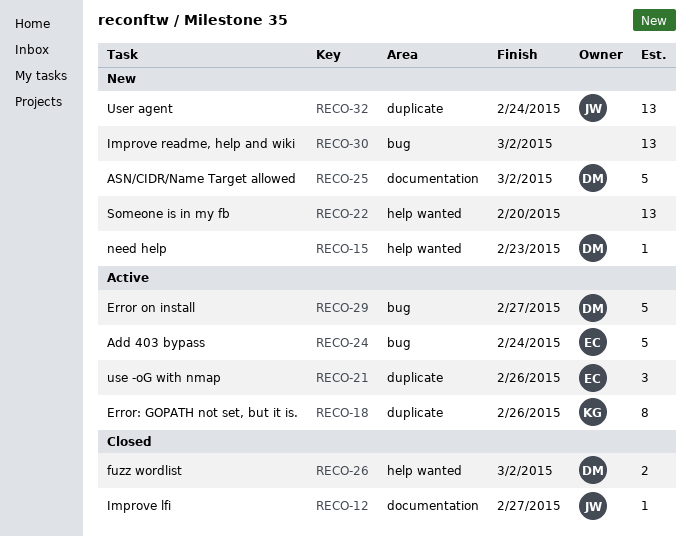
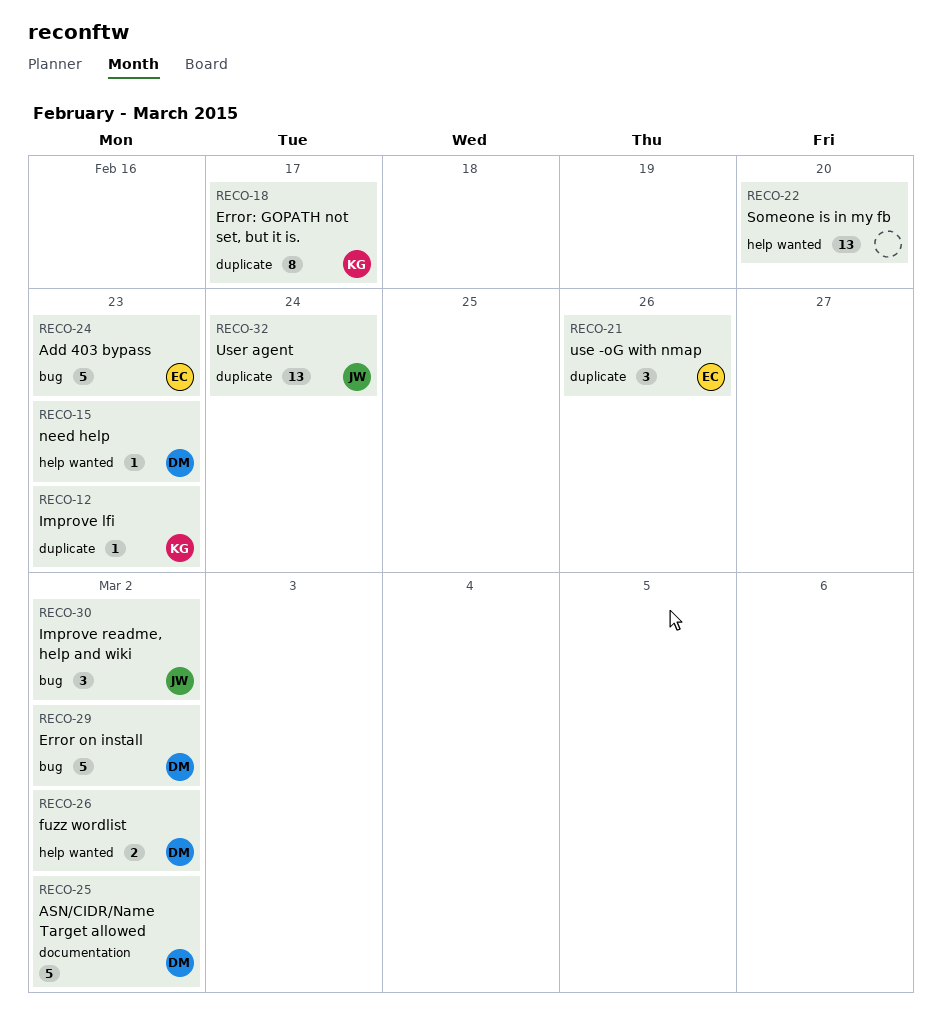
RECO-12, owner: JW -> KG
RECO-12, label: documentation -> duplicate
RECO-12, due: Feb 27 -> Feb 23
RECO-18, due: Feb 26 -> Feb 17
RECO-24, due: Feb 24 -> Feb 23
RECO-29, due: Feb 27 -> Mar 2
RECO-30, owner: none -> JW
RECO-30, estimate: 13 -> 3

